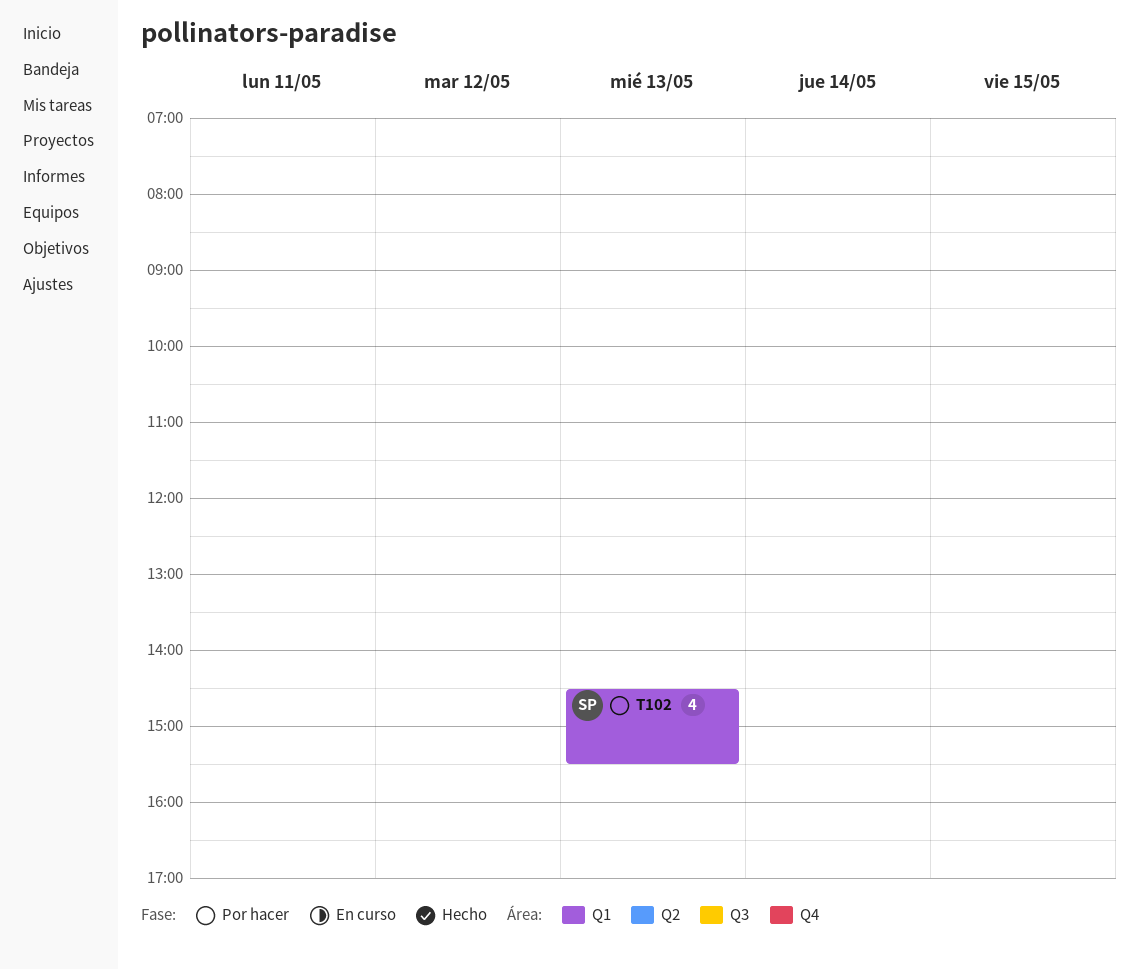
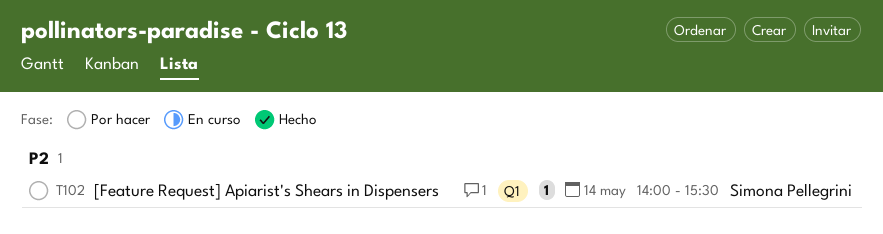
T102, estimate: 4 -> 1
T102, day: May 13 -> May 14
T102, begins: 14:30 -> 14:00

